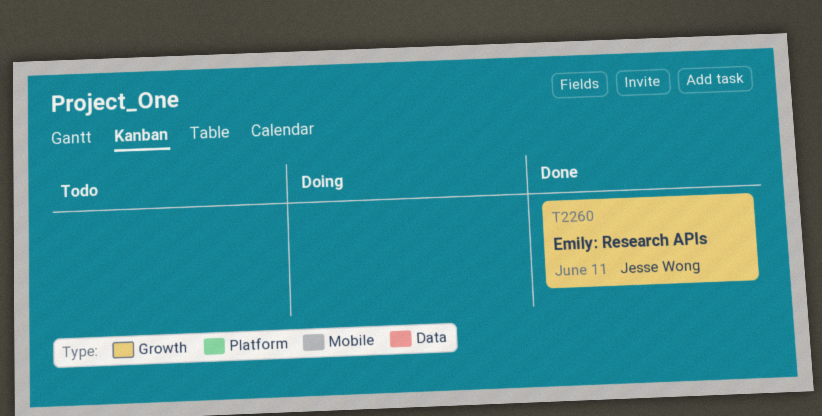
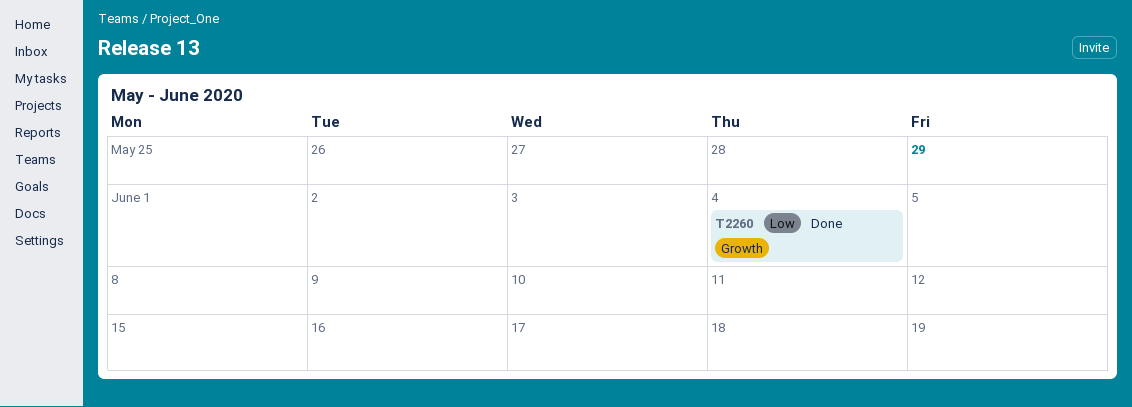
T2260, due: Jun 11 -> Jun 4

